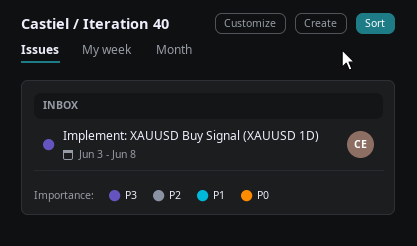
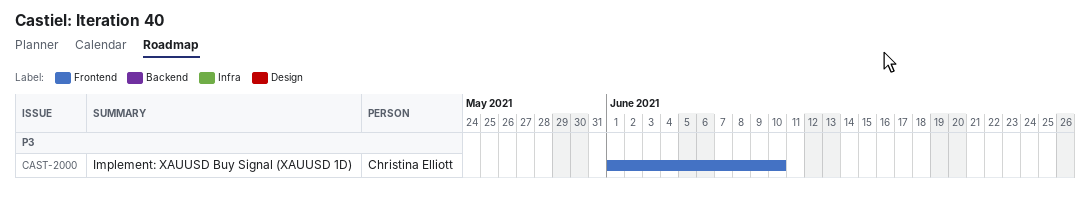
Implement: XAUUSD Buy Signal (XAUUSD 1D), start: Jun 3 -> Jun 1
Implement: XAUUSD Buy Signal (XAUUSD 1D), due: Jun 8 -> Jun 10

